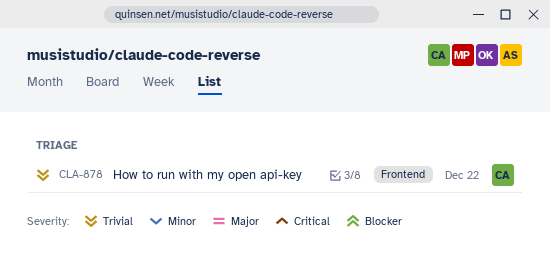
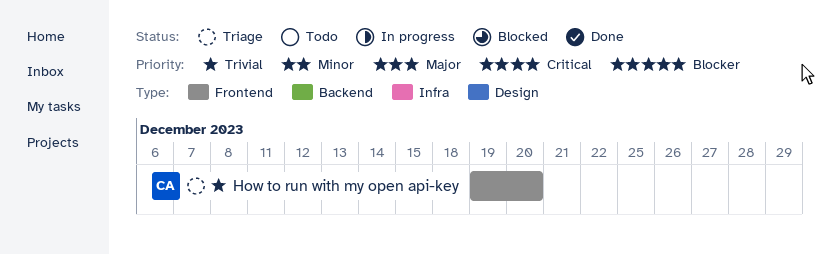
How to run with my open api-key, due: Dec 22 -> Dec 20

